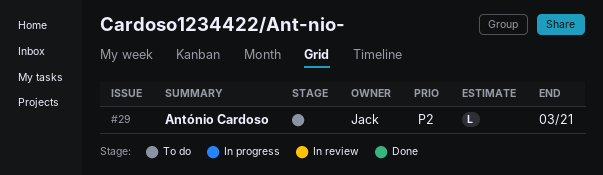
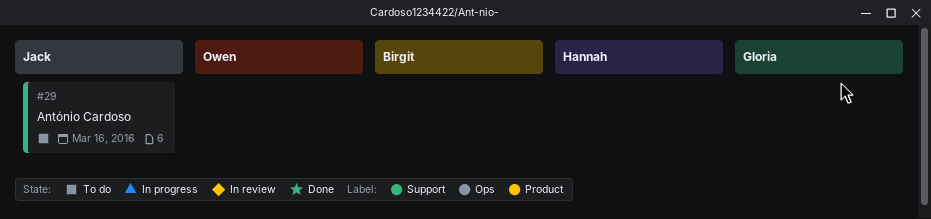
#29, due: Mar 21 -> Mar 16

